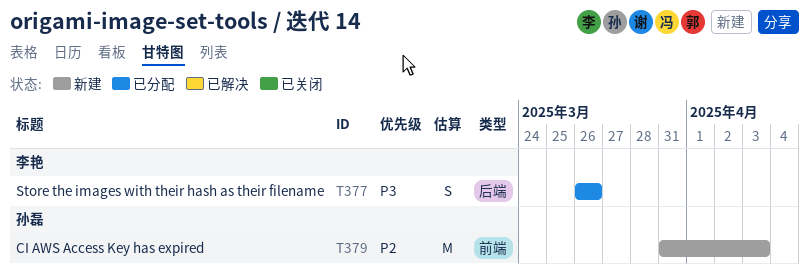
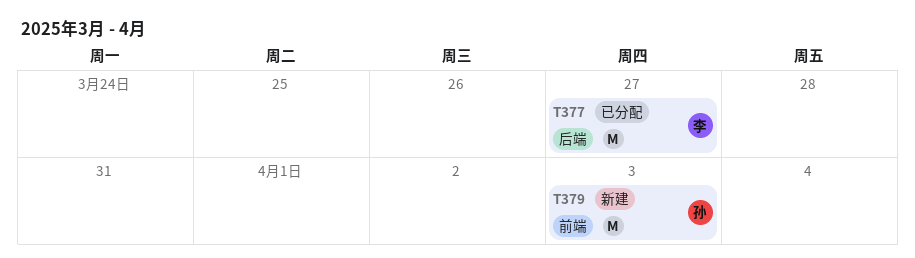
T377, estimate: S -> M
T377, due: Mar 26 -> Mar 27

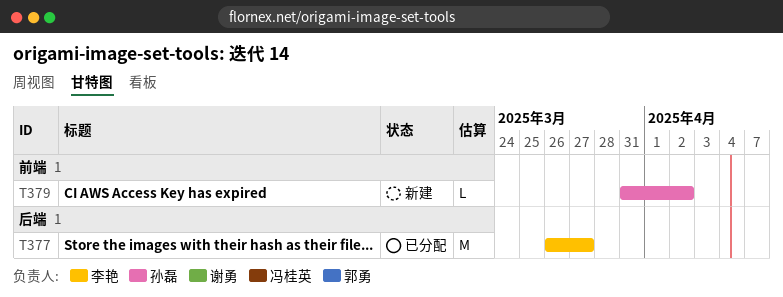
T379, estimate: M -> L
T379, due: Apr 3 -> Apr 2

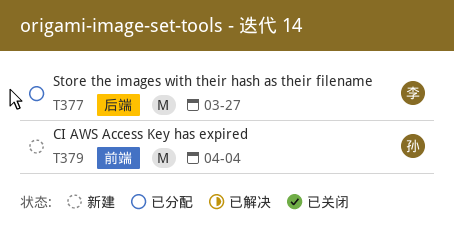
T379, estimate: L -> M
T379, due: Apr 2 -> Apr 4

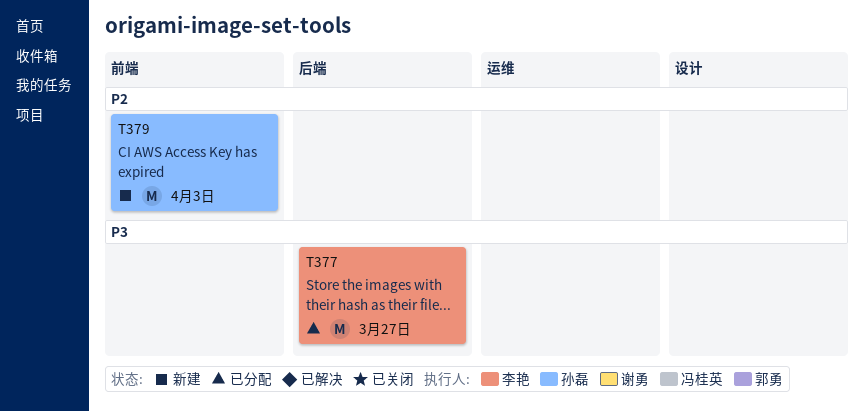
T379, due: Apr 4 -> Apr 3

